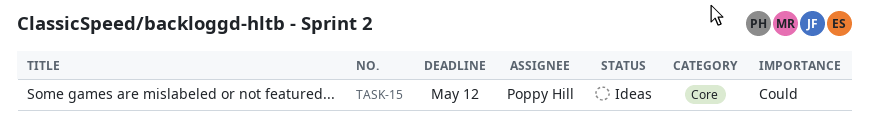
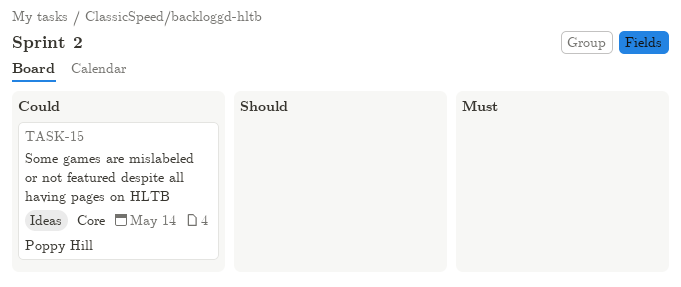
TASK-15, due: May 12 -> May 14

